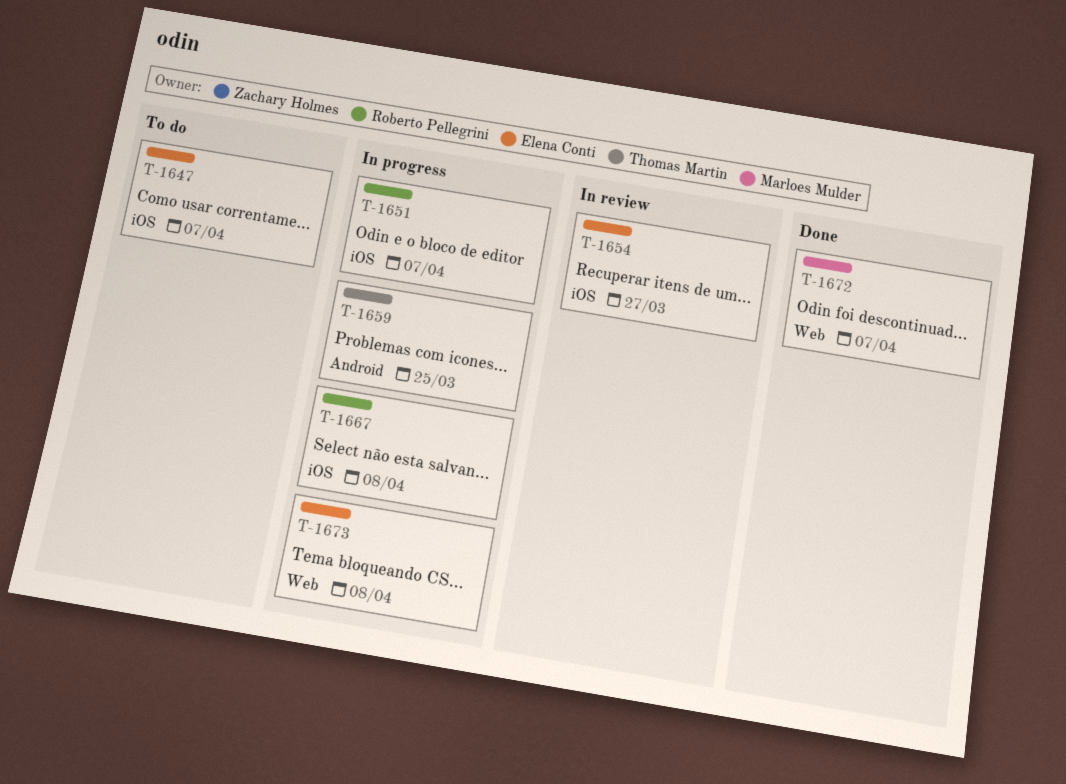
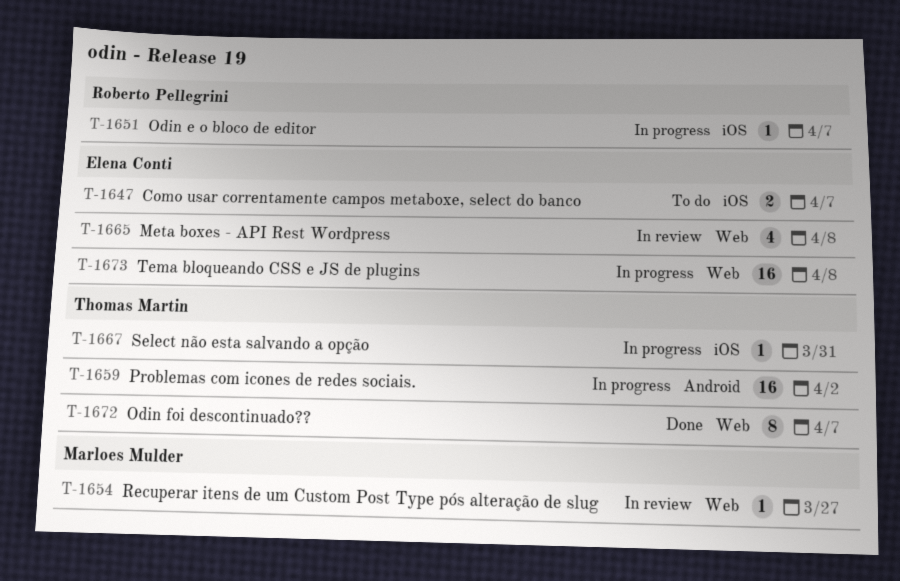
T-1654, owner: Elena Conti -> Marloes Mulder
T-1654, label: iOS -> Web
T-1659, due: Mar 25 -> Apr 2
T-1665: none -> present
T-1667, owner: Roberto Pellegrini -> Thomas Martin
T-1667, due: Apr 8 -> Mar 31
T-1672, owner: Marloes Mulder -> Thomas Martin

